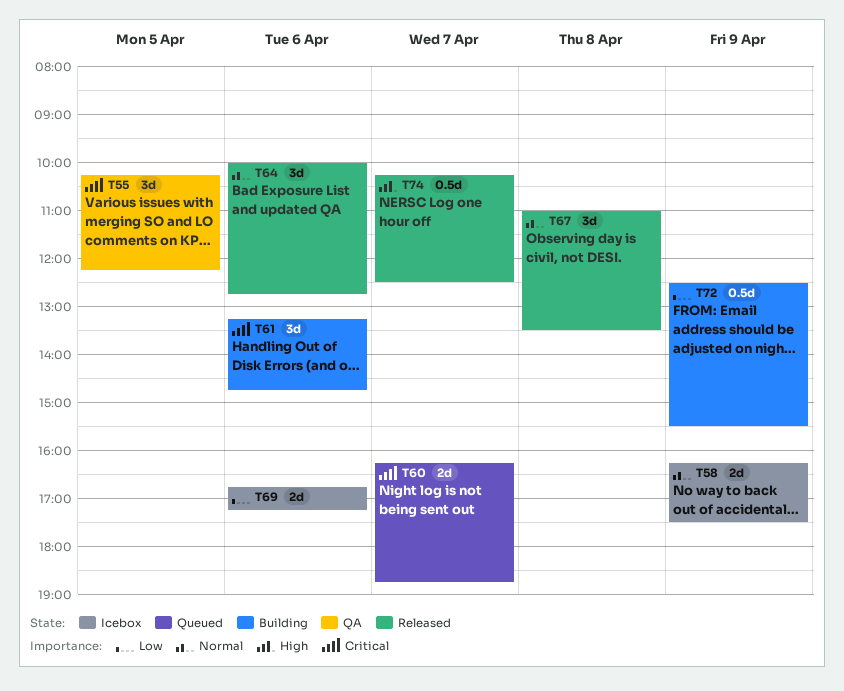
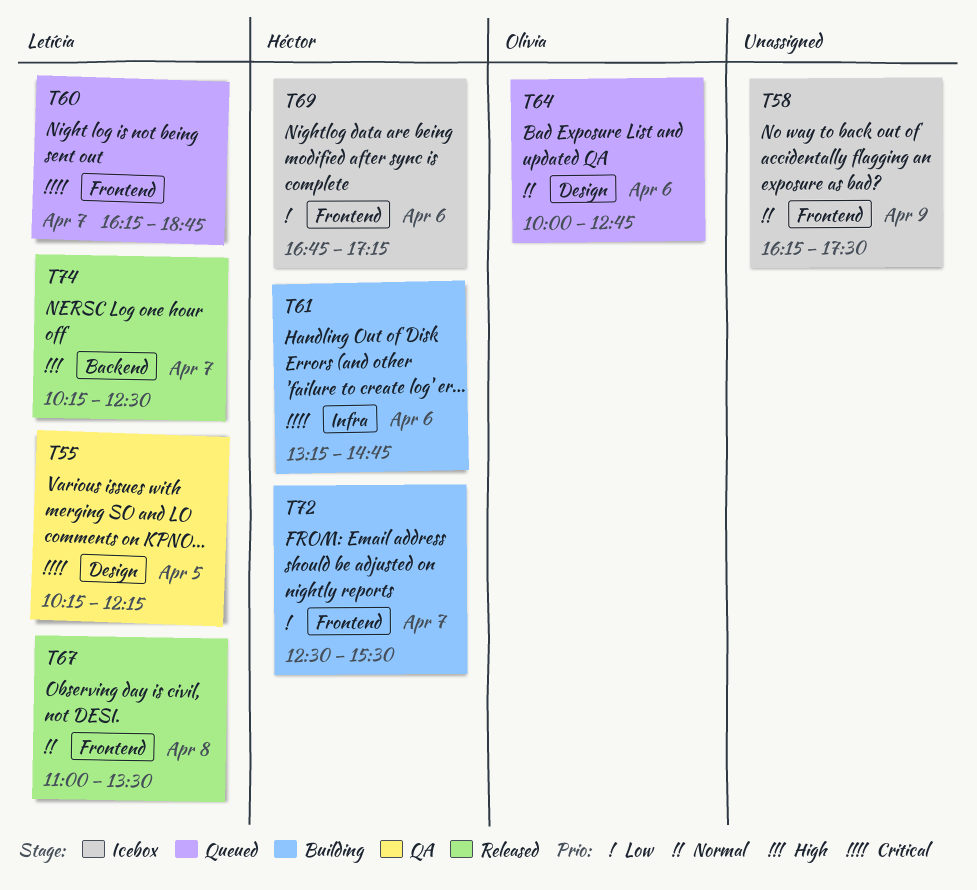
T64, status: Released -> Queued
T72, day: Apr 9 -> Apr 7

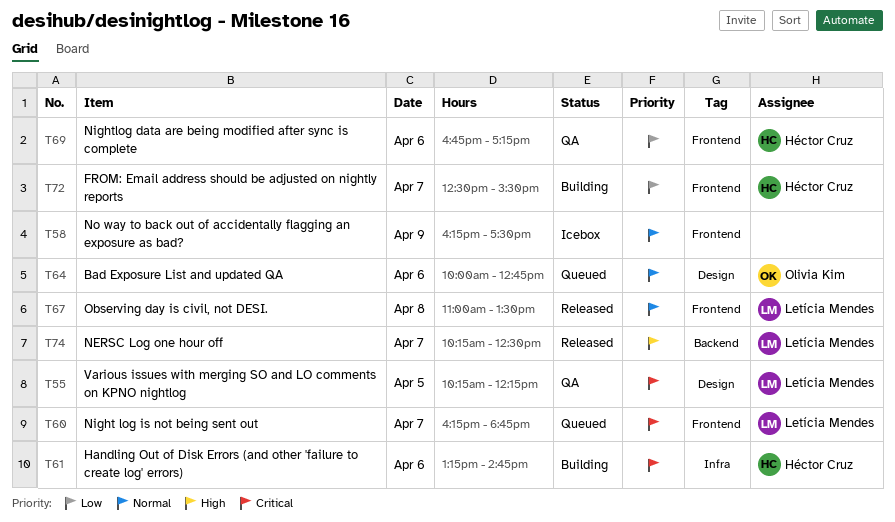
T69, status: Icebox -> QA

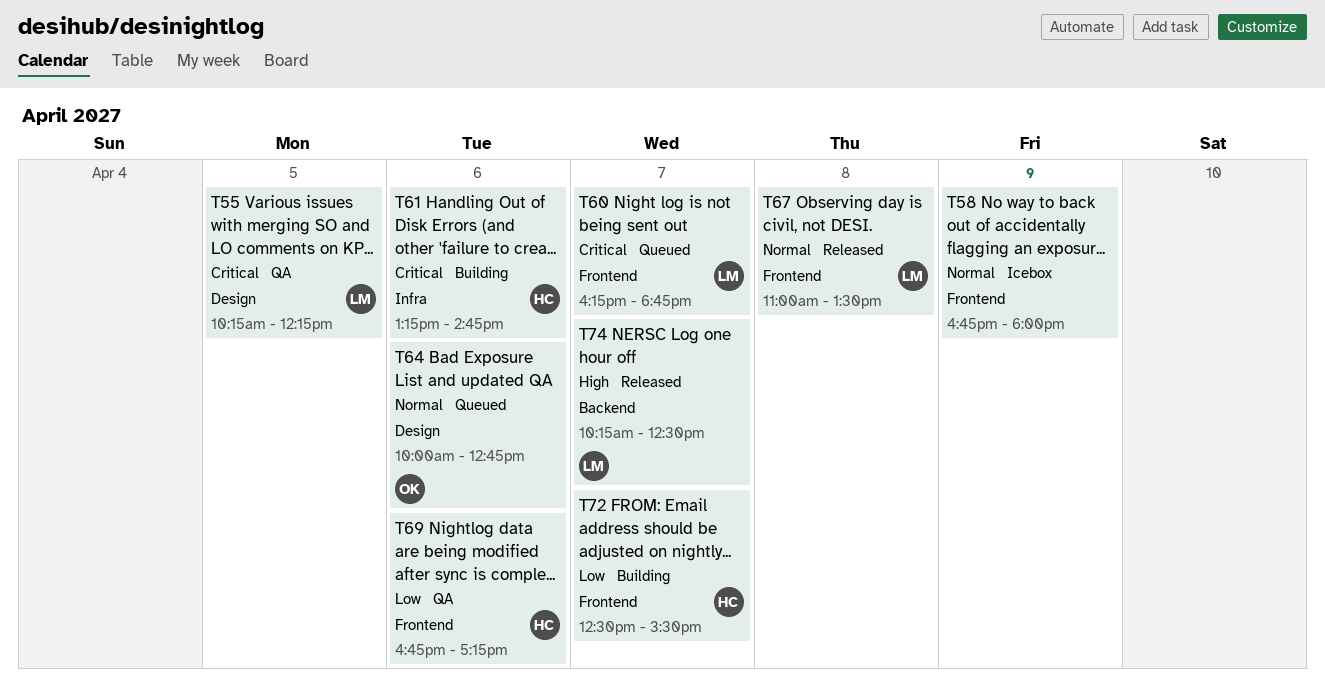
T58, begins: 16:15 -> 16:45
T58, ends: 17:30 -> 18:00

